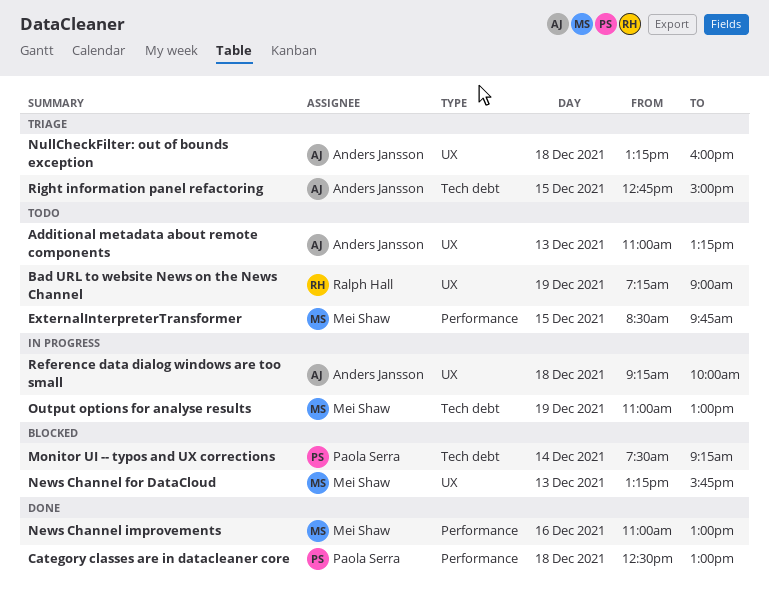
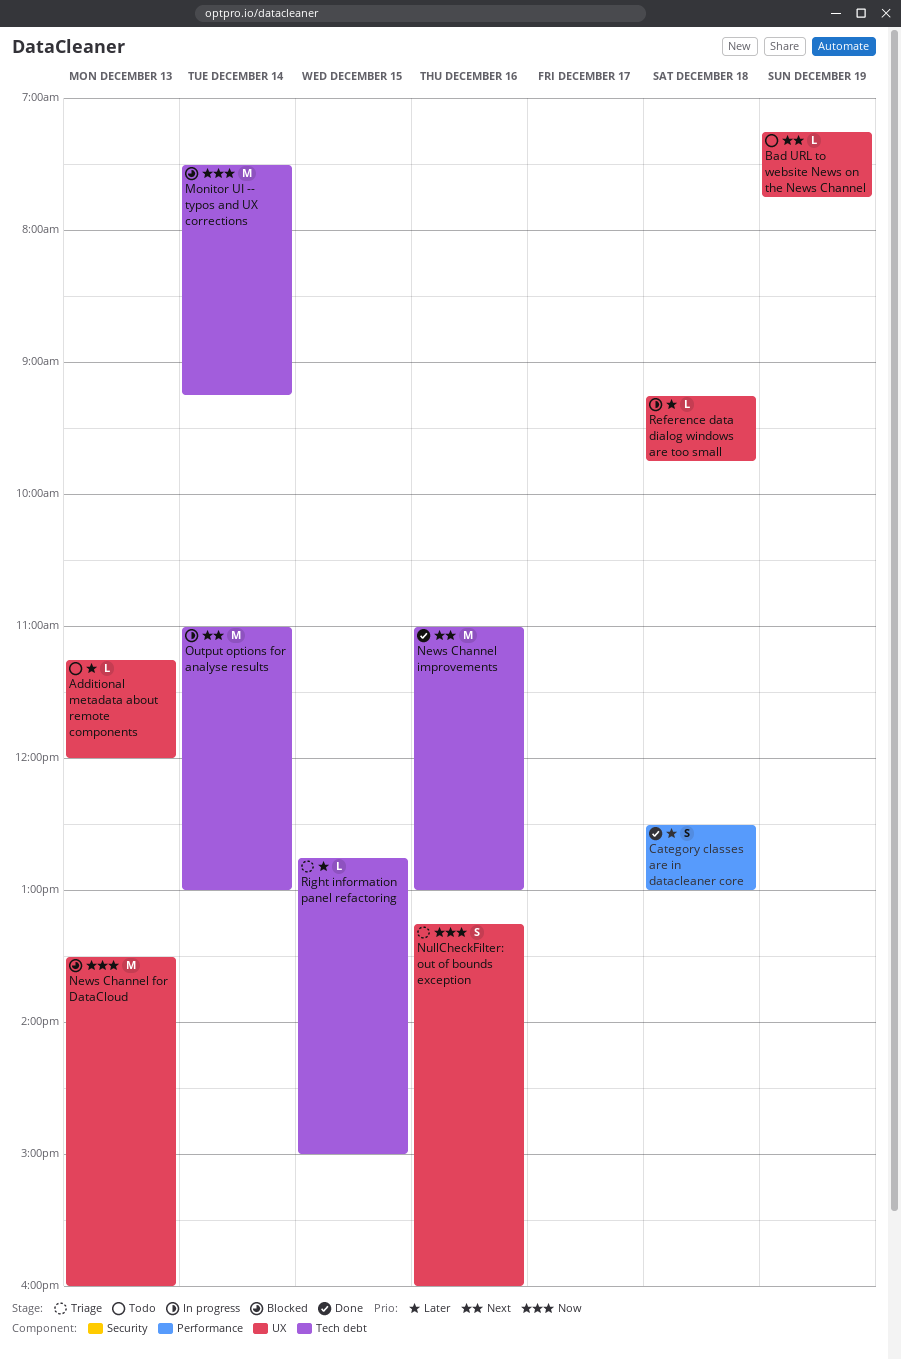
Additional metadata about remote components, begins: 11:00 -> 11:15
Additional metadata about remote components, ends: 13:15 -> 12:00
Bad URL to website News on the News Channel, ends: 09:00 -> 07:45
ExternalInterpreterTransformer: present -> none
News Channel for DataCloud, begins: 13:15 -> 13:30
News Channel for DataCloud, ends: 15:45 -> 16:00
News Channel improvements, label: Performance -> Tech debt
NullCheckFilter: out of bounds exception, day: Dec 18 -> Dec 16
Output options for analyse results, day: Dec 19 -> Dec 14
Reference data dialog windows are too small, ends: 10:00 -> 09:45

